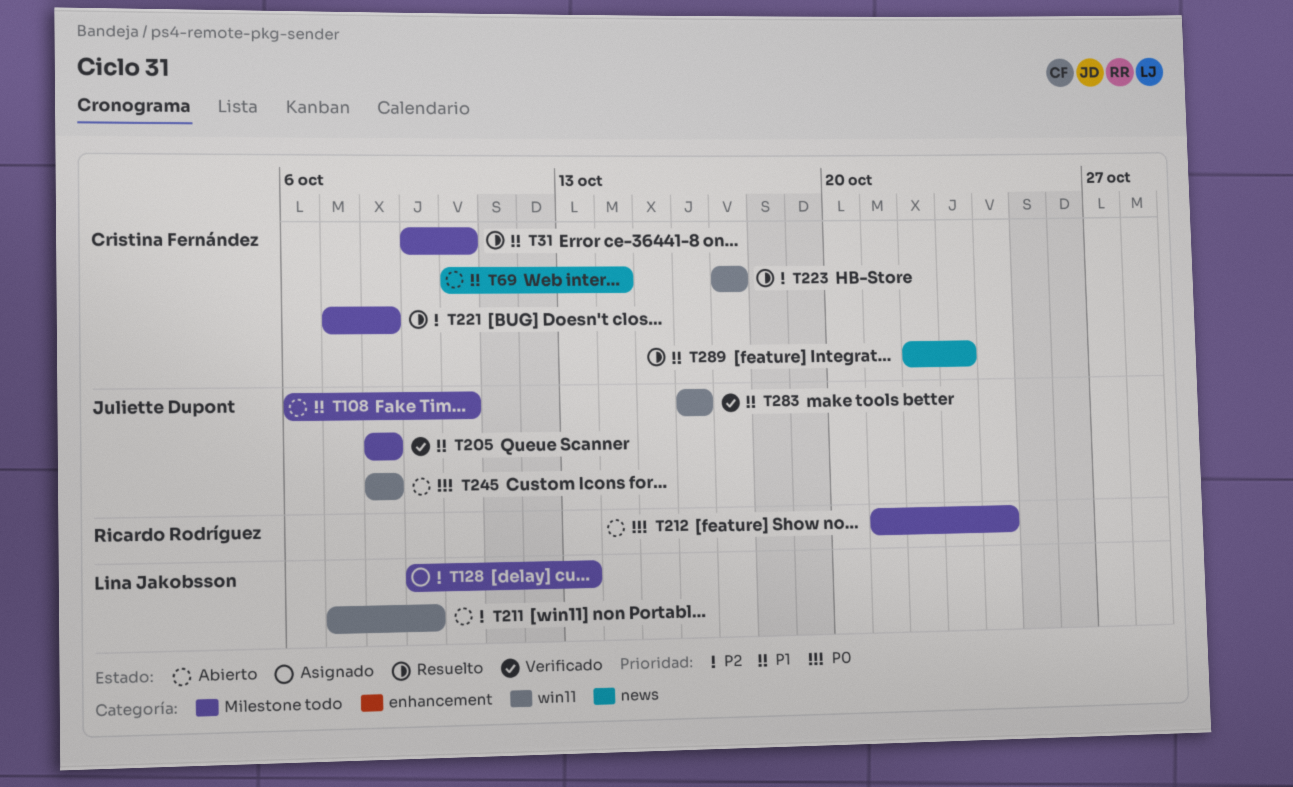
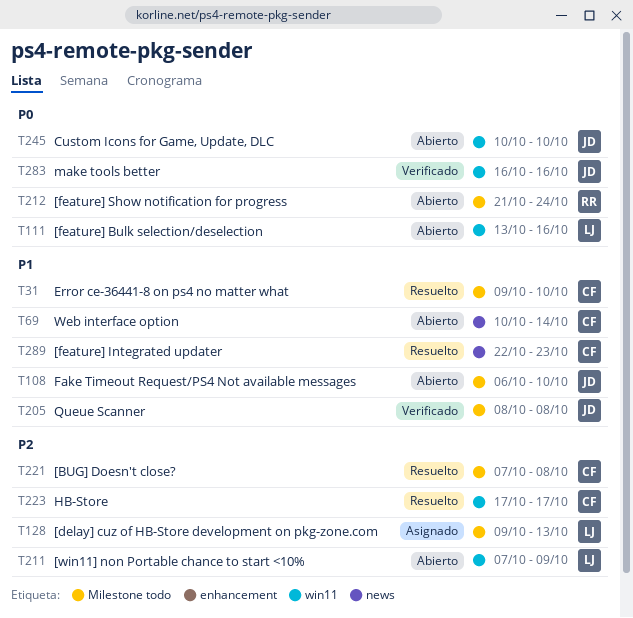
T111: none -> present
T245, start: Oct 8 -> Oct 10
T245, due: Oct 8 -> Oct 10
T283, priority: P1 -> P0

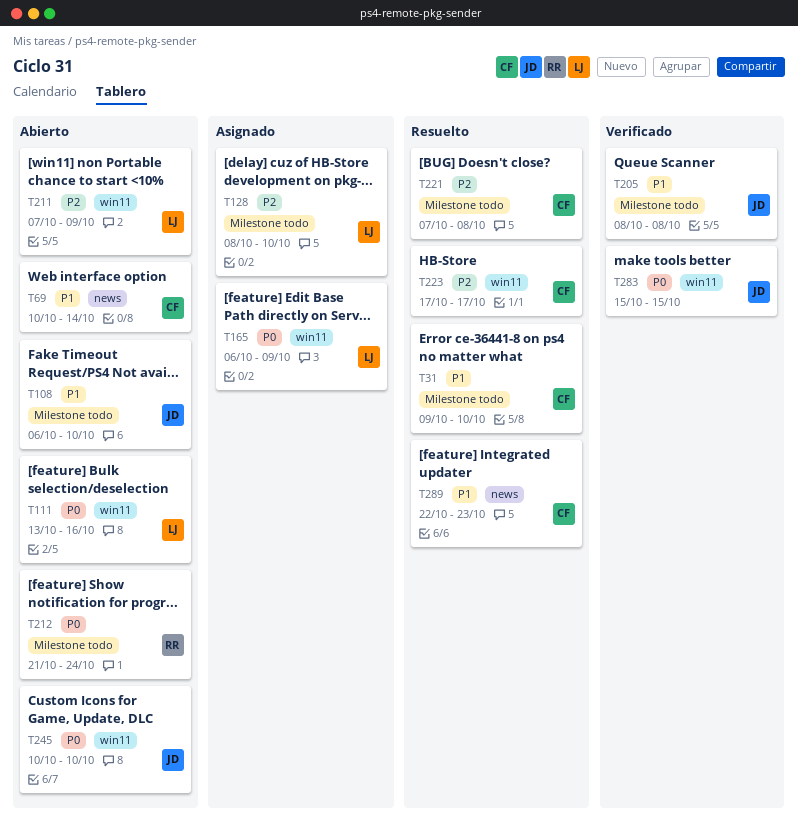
T128, start: Oct 9 -> Oct 8
T128, due: Oct 13 -> Oct 10
T165: none -> present
T283, start: Oct 16 -> Oct 15
T283, due: Oct 16 -> Oct 15

